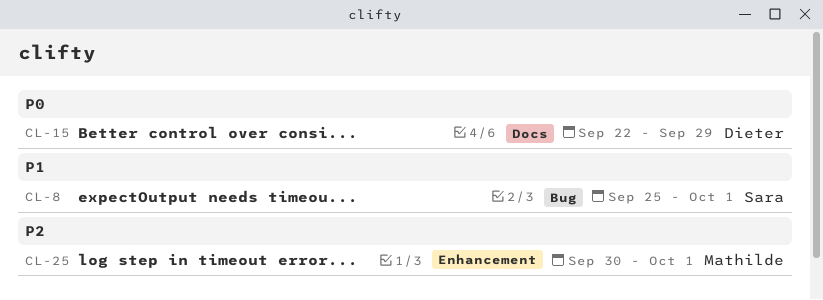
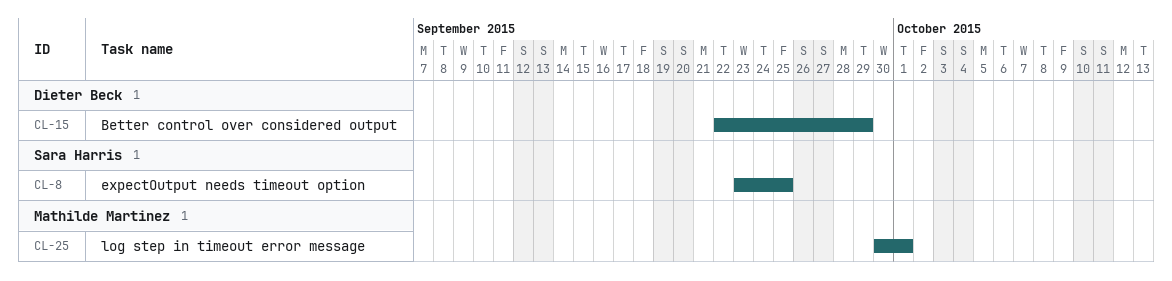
CL-8, start: Sep 25 -> Sep 23
CL-8, due: Oct 1 -> Sep 25

